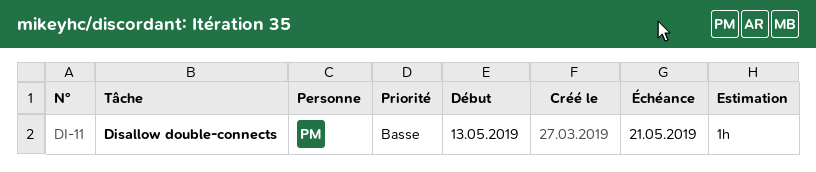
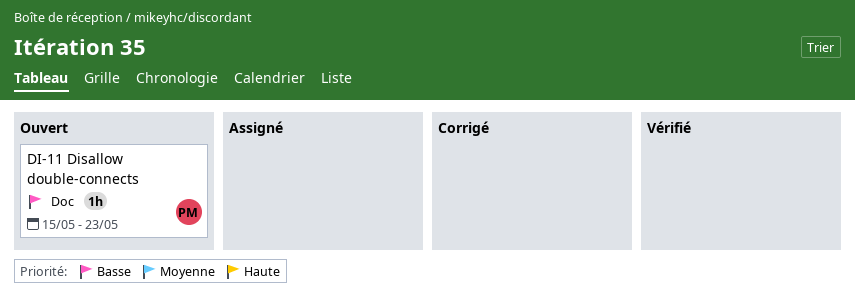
DI-11, start: May 13 -> May 15
DI-11, due: May 21 -> May 23

